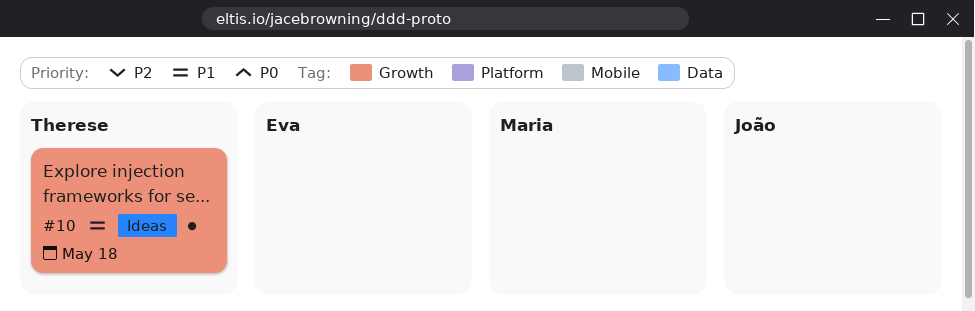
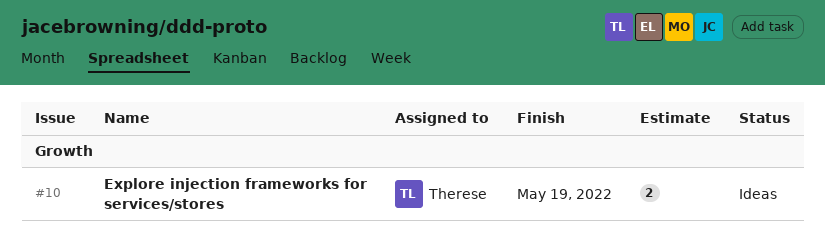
#10, estimate: 1 -> 2
#10, due: May 18 -> May 19

